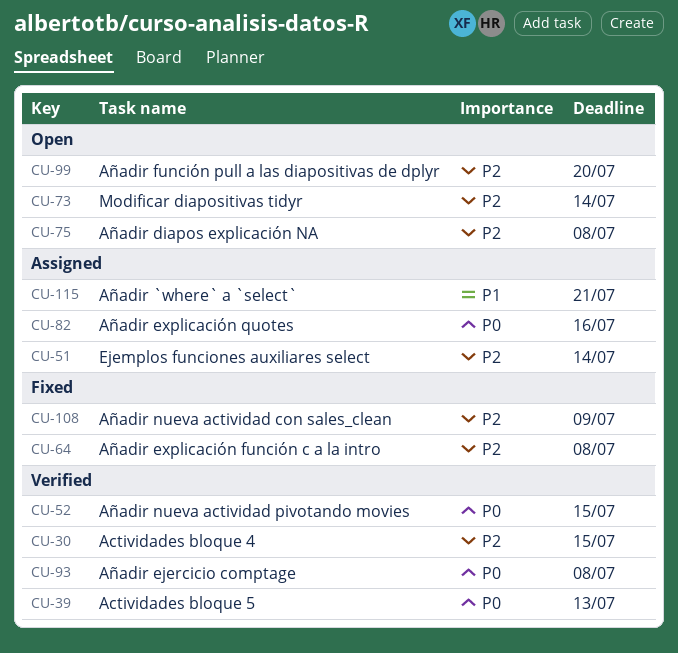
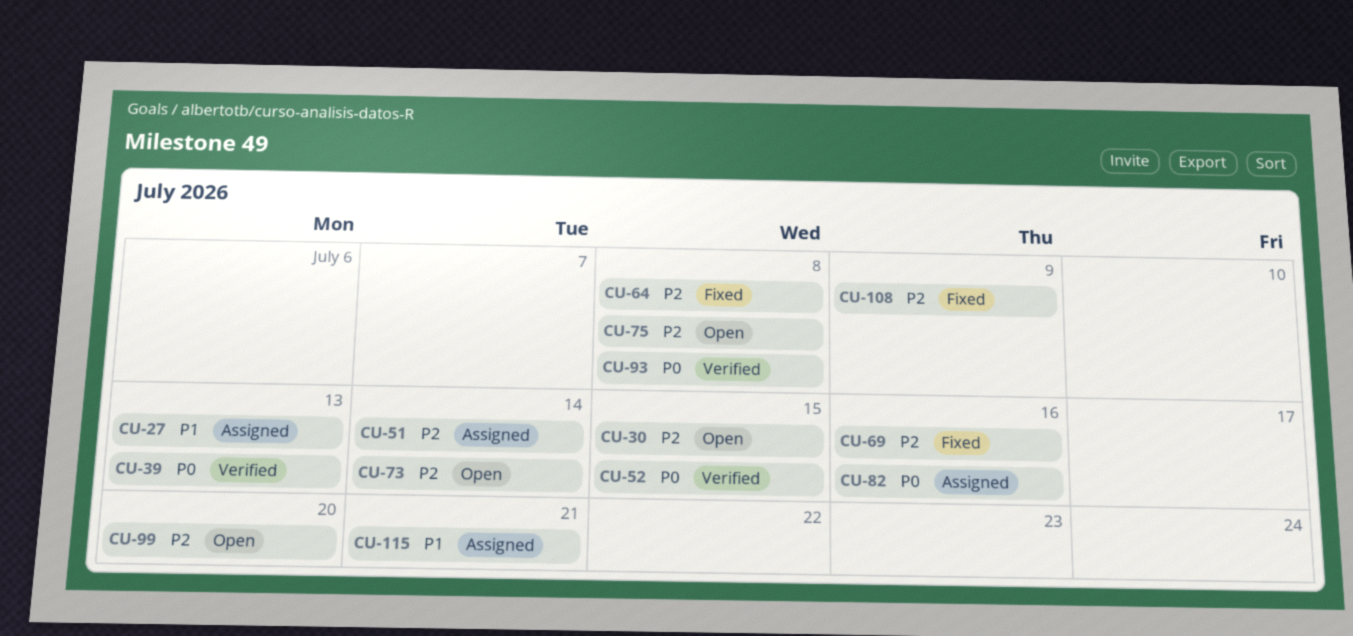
CU-27: none -> present
CU-30, status: Verified -> Open
CU-69: none -> present

